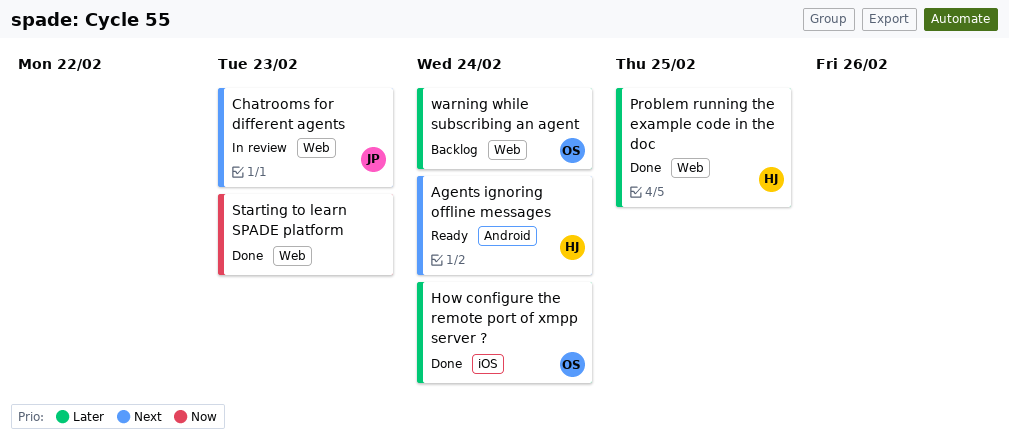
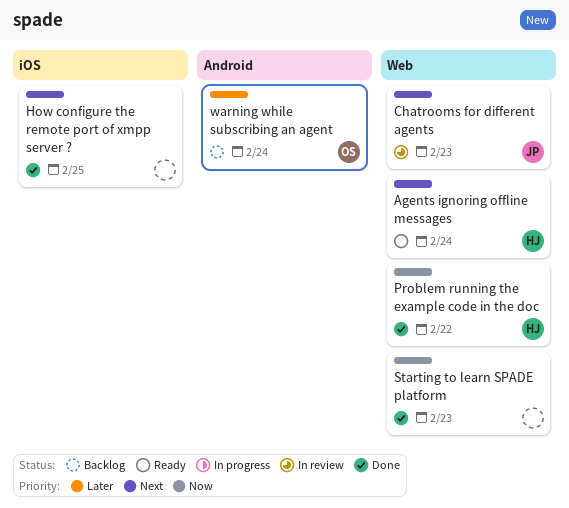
Agents ignoring offline messages, label: Android -> Web
How configure the remote port of xmpp server ?, owner: OS -> none
How configure the remote port of xmpp server ?, priority: Later -> Next
How configure the remote port of xmpp server ?, due: Feb 24 -> Feb 25
Problem running the example code in the doc, priority: Later -> Now
Problem running the example code in the doc, due: Feb 25 -> Feb 22
warning while subscribing an agent, label: Web -> Android

